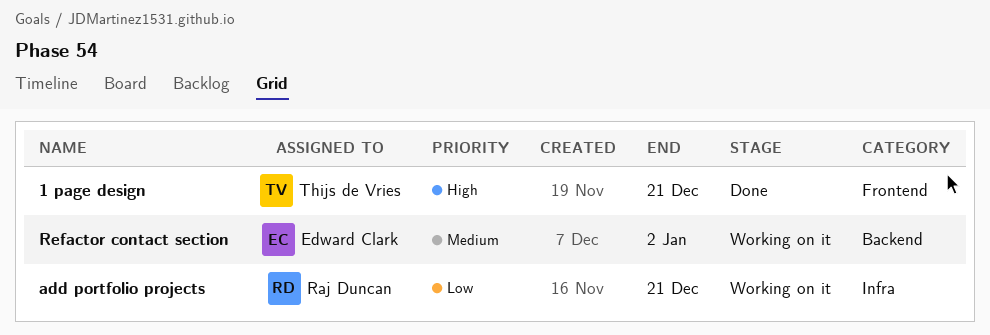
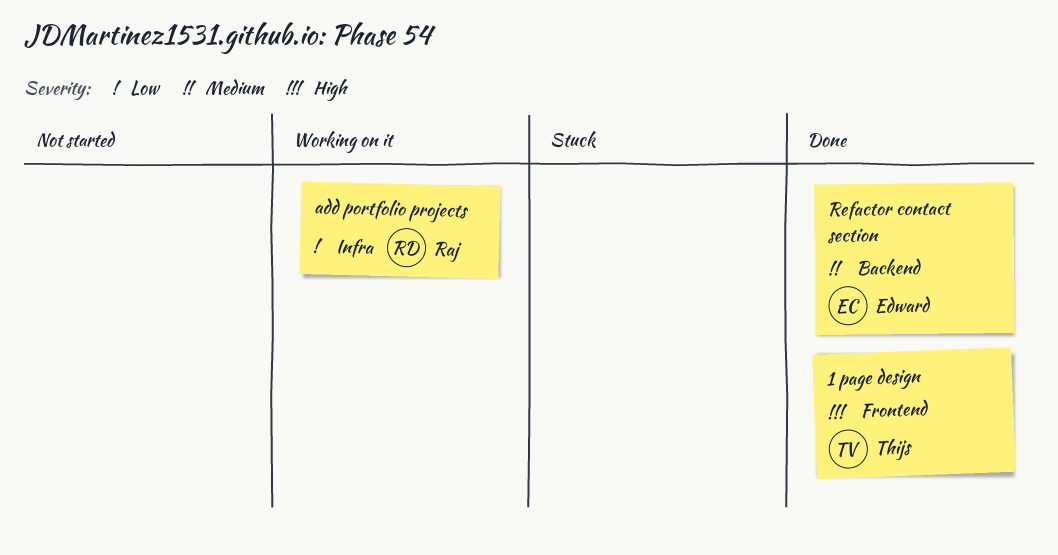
Refactor contact section, status: Working on it -> Done

